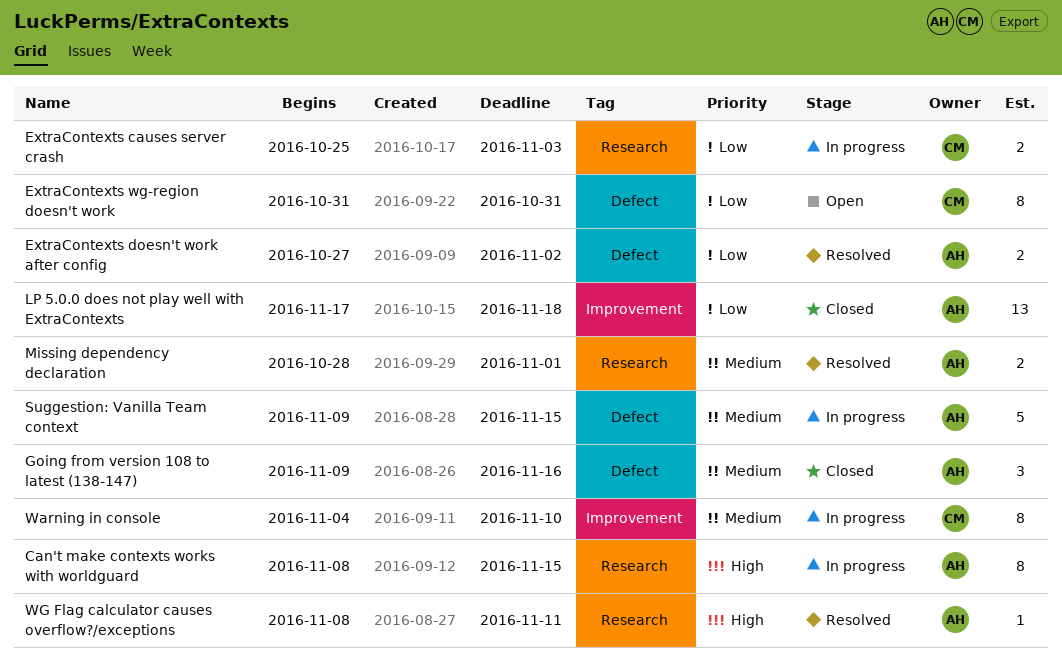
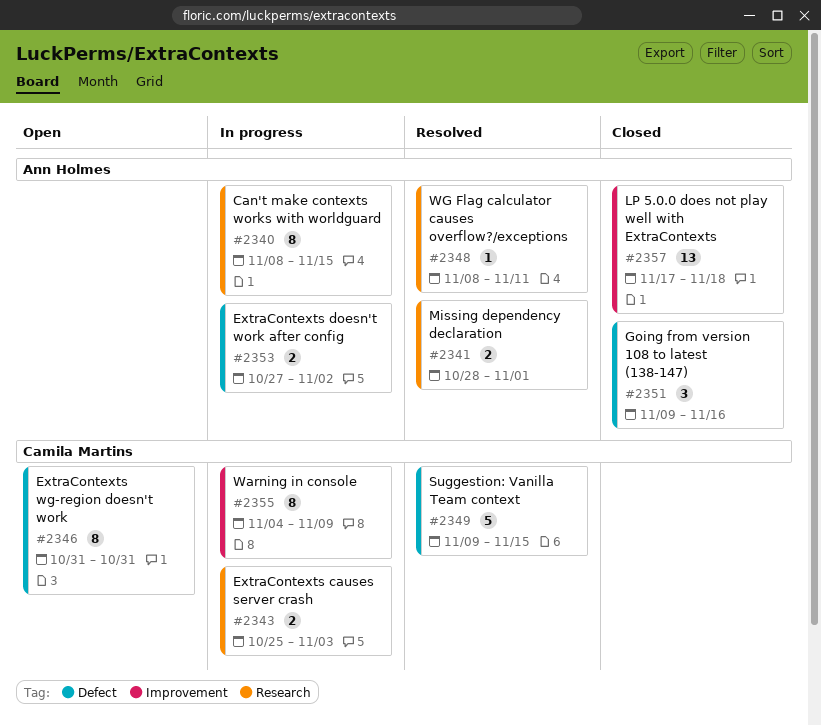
ExtraContexts doesn't work after config, status: Resolved -> In progress
Suggestion: Vanilla Team context, status: In progress -> Resolved
Suggestion: Vanilla Team context, owner: Ann Holmes -> Camila Martins
Warning in console, due: Nov 10 -> Nov 9

